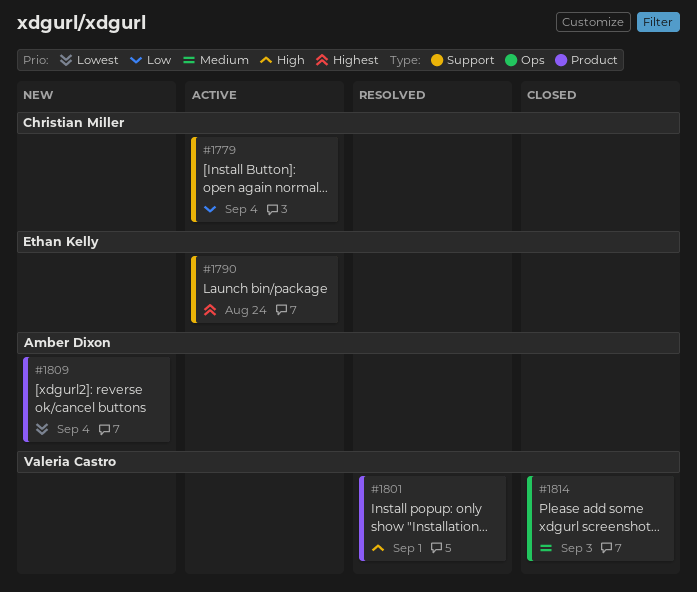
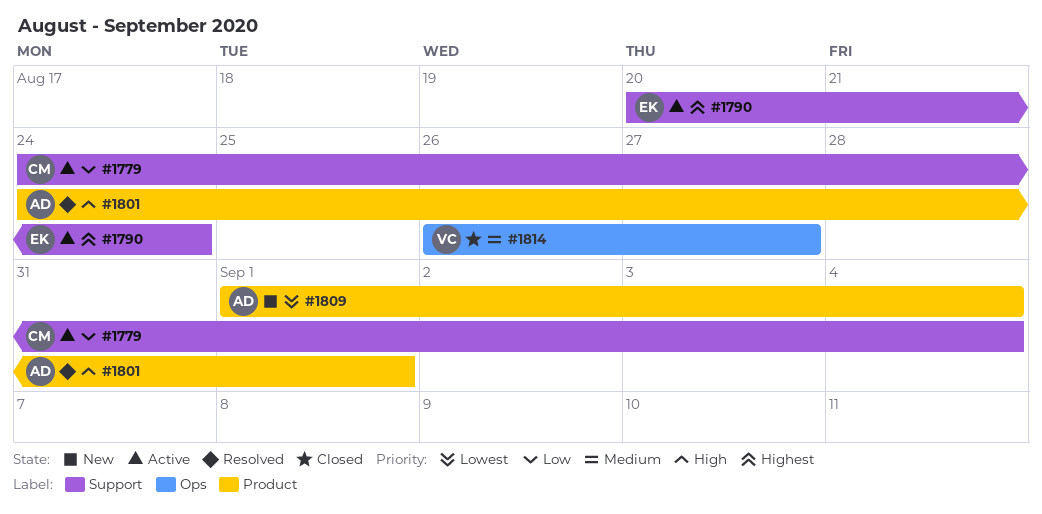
#1801, owner: Valeria Castro -> Amber Dixon
#1814, due: Sep 3 -> Aug 27

